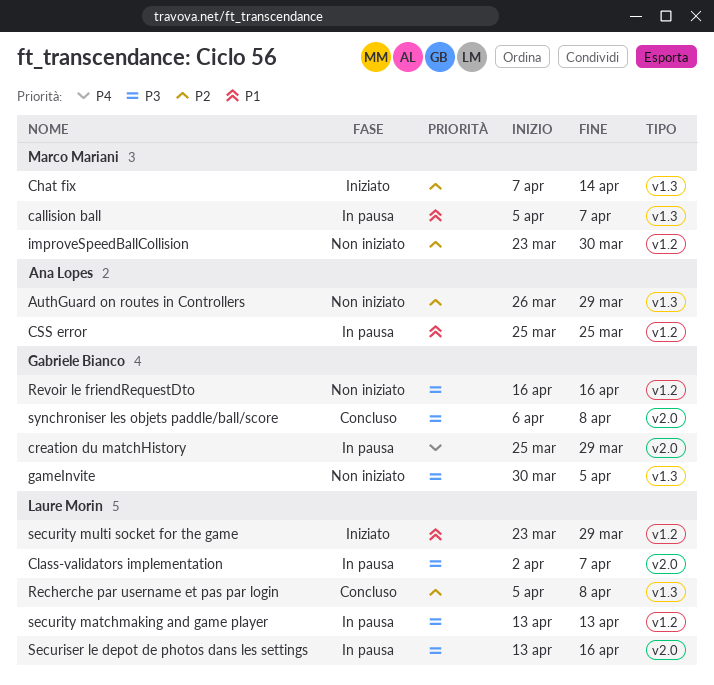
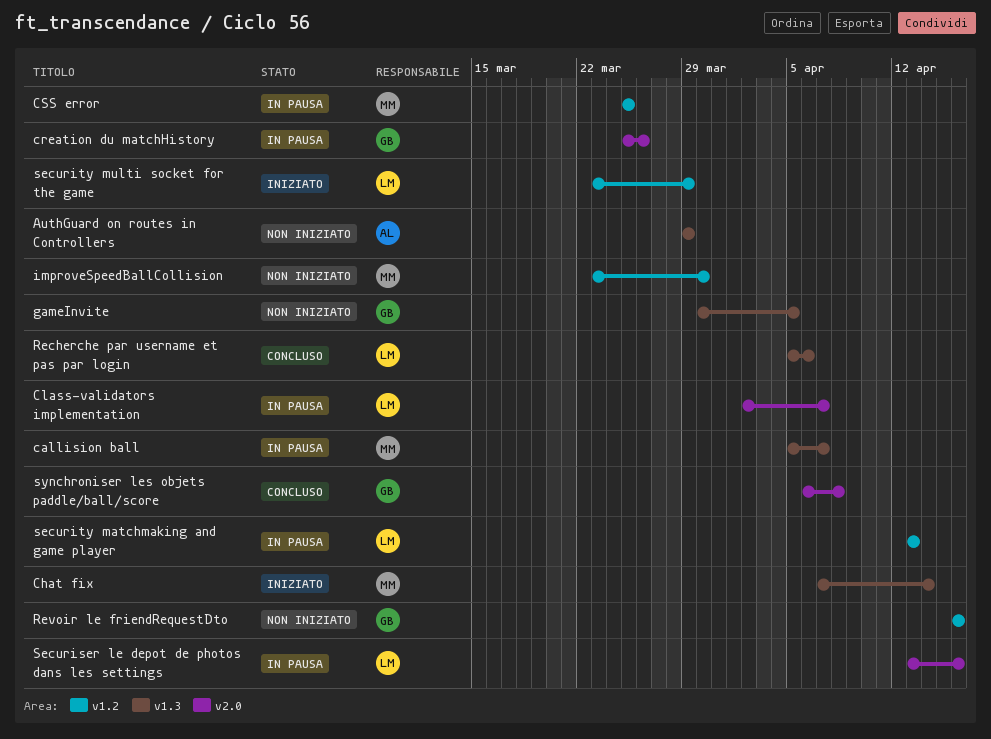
AuthGuard on routes in Controllers, start: Mar 26 -> Mar 29
creation du matchHistory, due: Mar 29 -> Mar 26
CSS error, owner: Ana Lopes -> Marco Mariani
Recherche par username et pas par login, due: Apr 8 -> Apr 6

